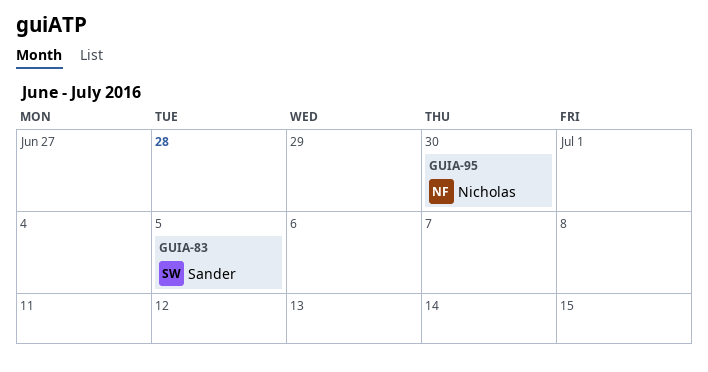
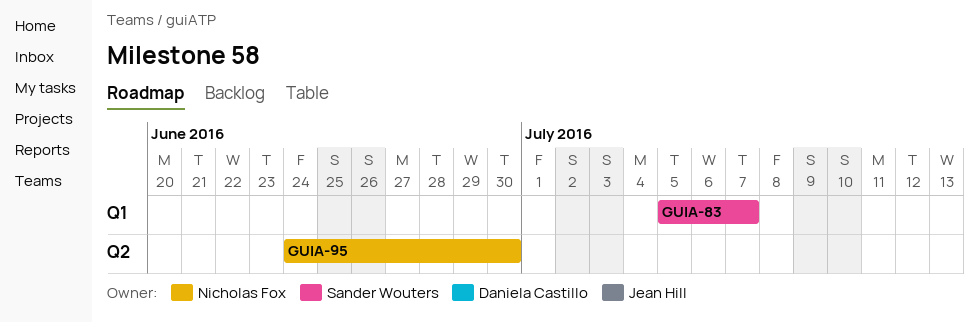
GUIA-83, due: Jul 5 -> Jul 7

